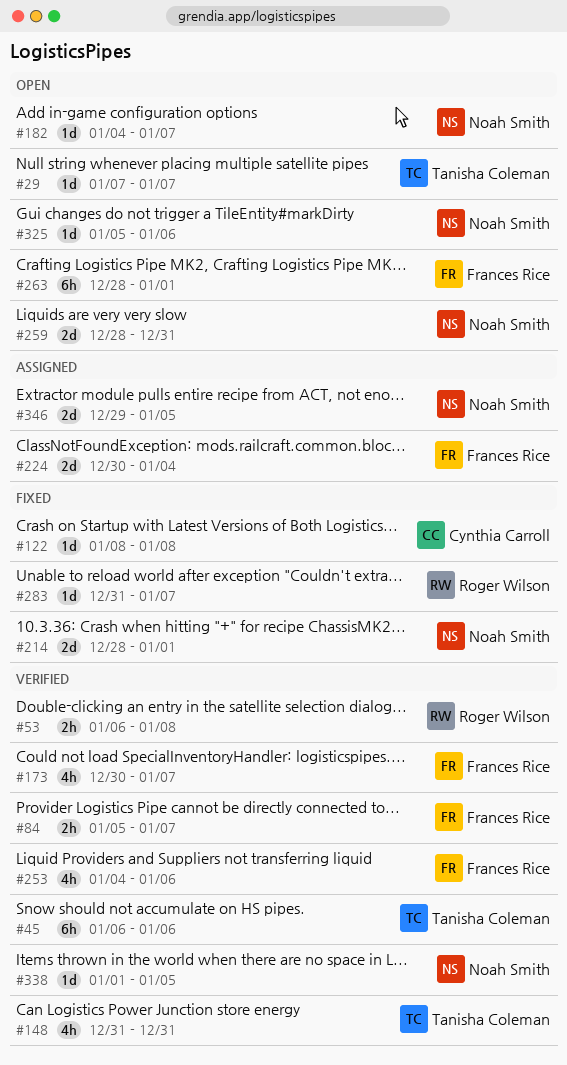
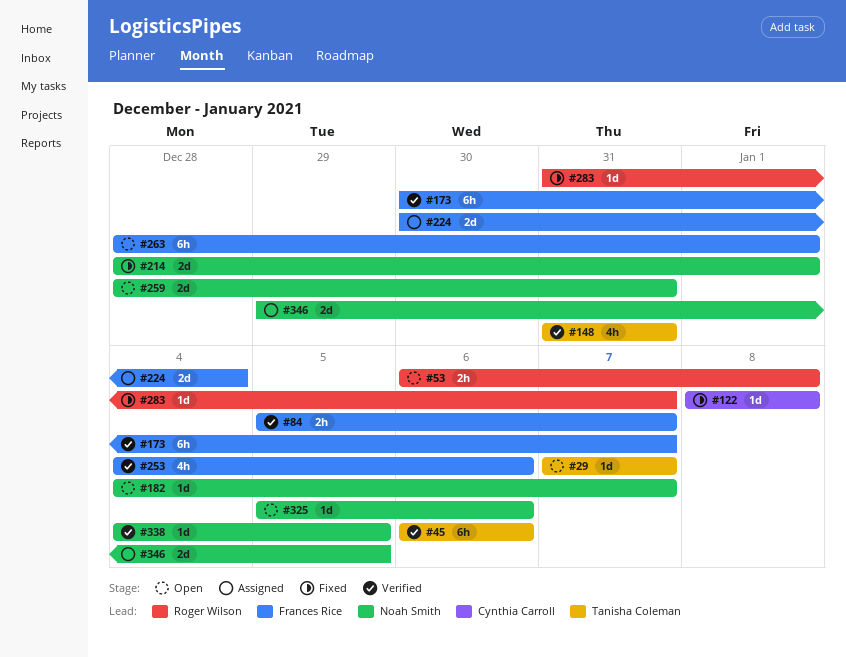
#53, status: Verified -> Open
#173, estimate: 4h -> 6h
#338, start: Jan 1 -> Jan 4

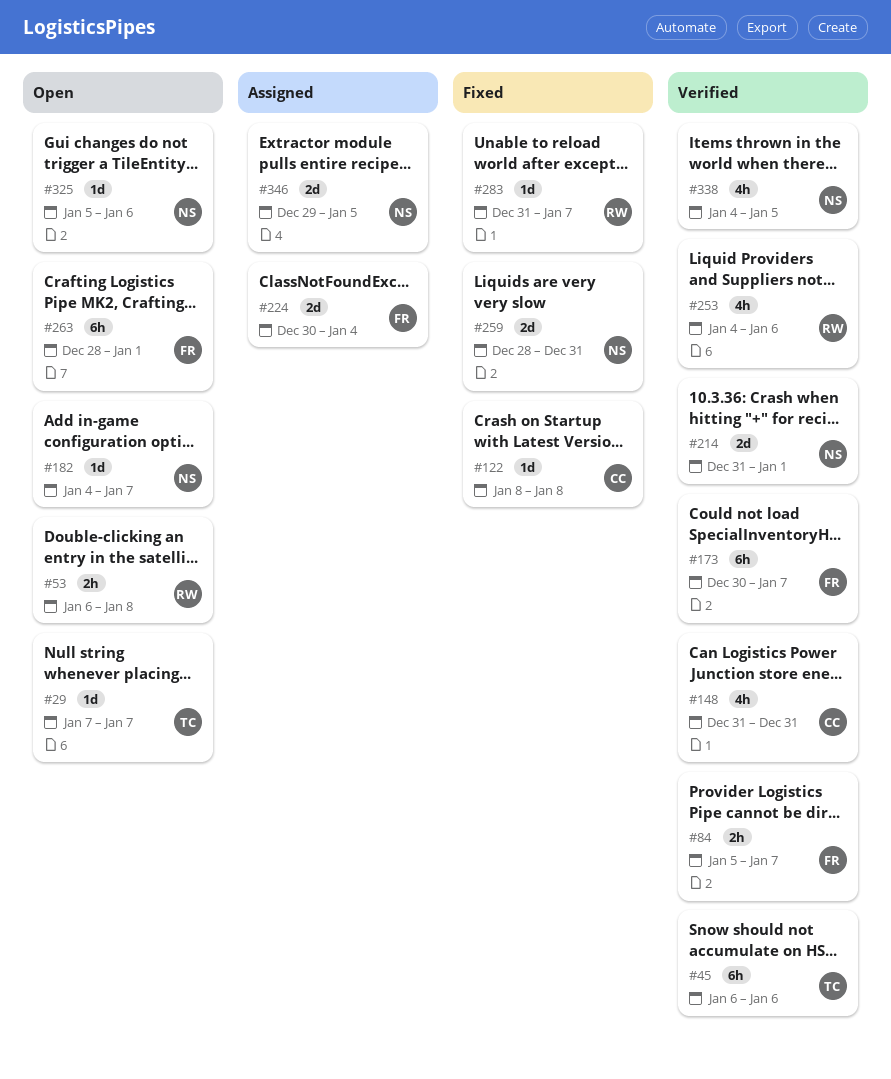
#148, owner: Tanisha Coleman -> Cynthia Carroll
#214, status: Fixed -> Verified
#214, start: Dec 28 -> Dec 31
#253, owner: Frances Rice -> Roger Wilson
#259, status: Open -> Fixed
#338, estimate: 1d -> 4h

